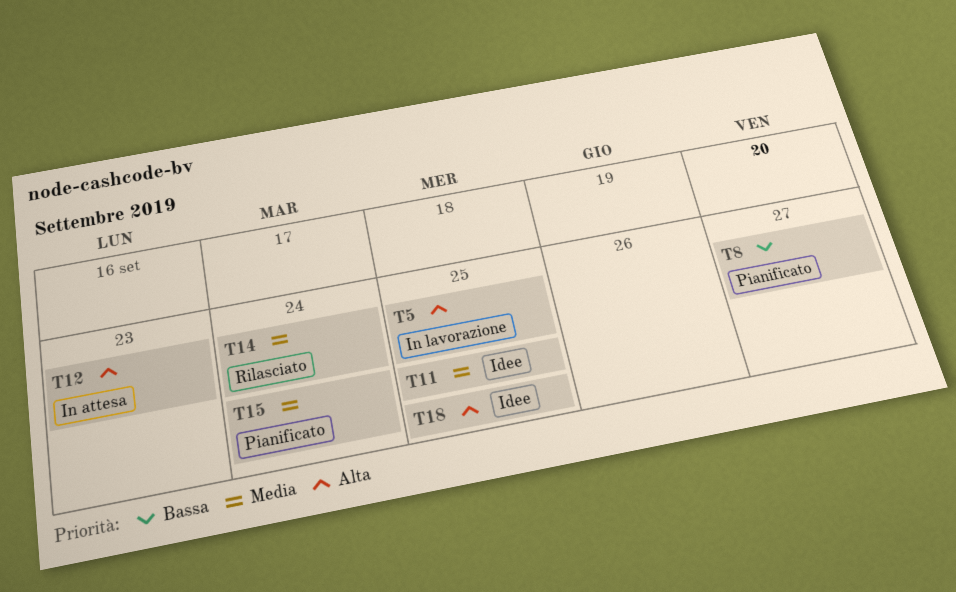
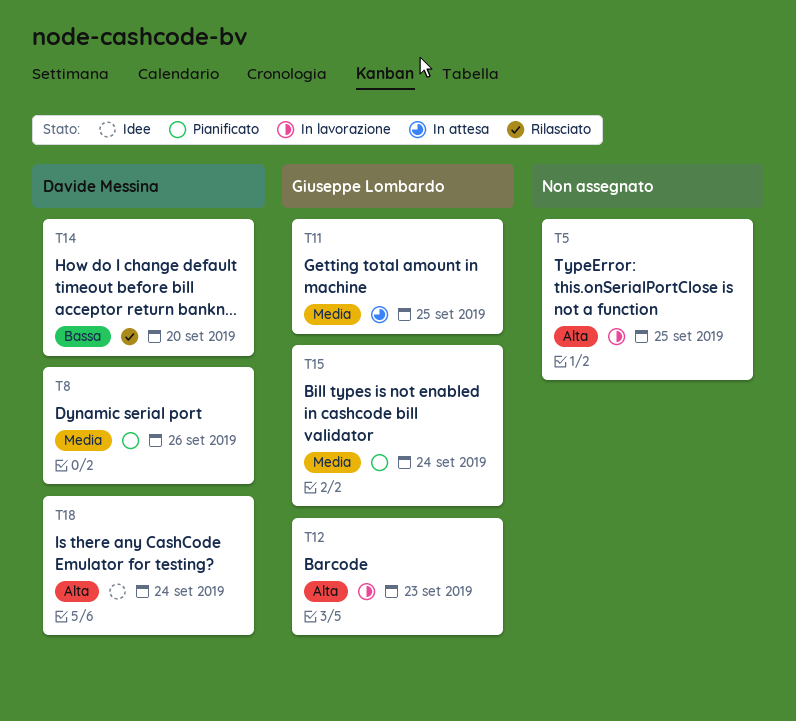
T8, priority: Bassa -> Media
T8, due: Sep 27 -> Sep 26
T11, status: Idee -> In attesa
T12, status: In attesa -> In lavorazione
T14, priority: Media -> Bassa
T14, due: Sep 24 -> Sep 20
T18, due: Sep 25 -> Sep 24

